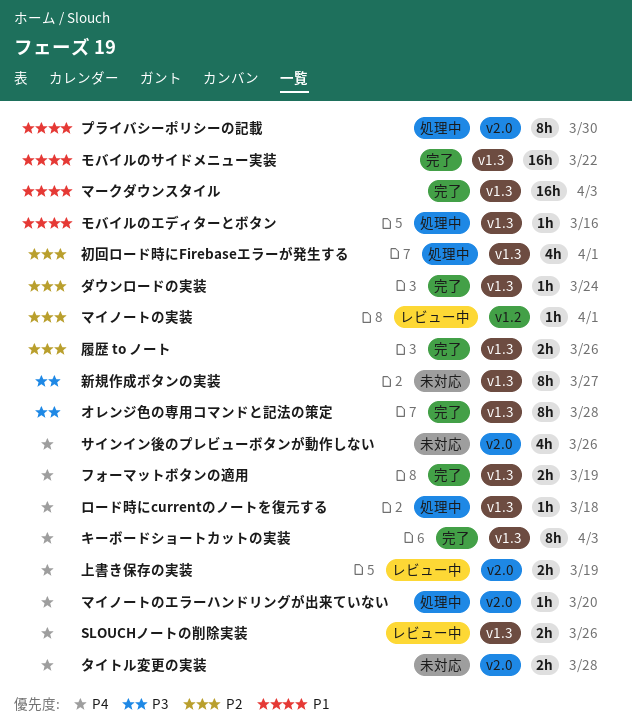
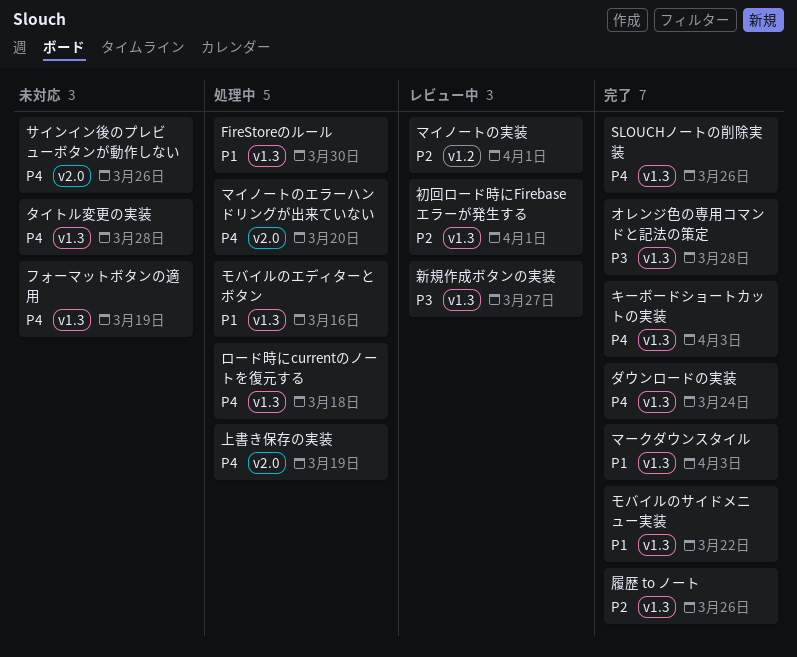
FireStoreのルール: none -> present
SLOUCHノートの削除実装, status: レビュー中 -> 完了
タイトル変更の実装, label: v2.0 -> v1.3
ダウンロードの実装, priority: P2 -> P4
フォーマットボタンの適用, status: 完了 -> 未対応
プライバシーポリシーの記載: present -> none
上書き保存の実装, status: レビュー中 -> 処理中
初回ロード時にFirebaseエラーが発生する, status: 処理中 -> レビュー中
新規作成ボタンの実装, status: 未対応 -> レビュー中

